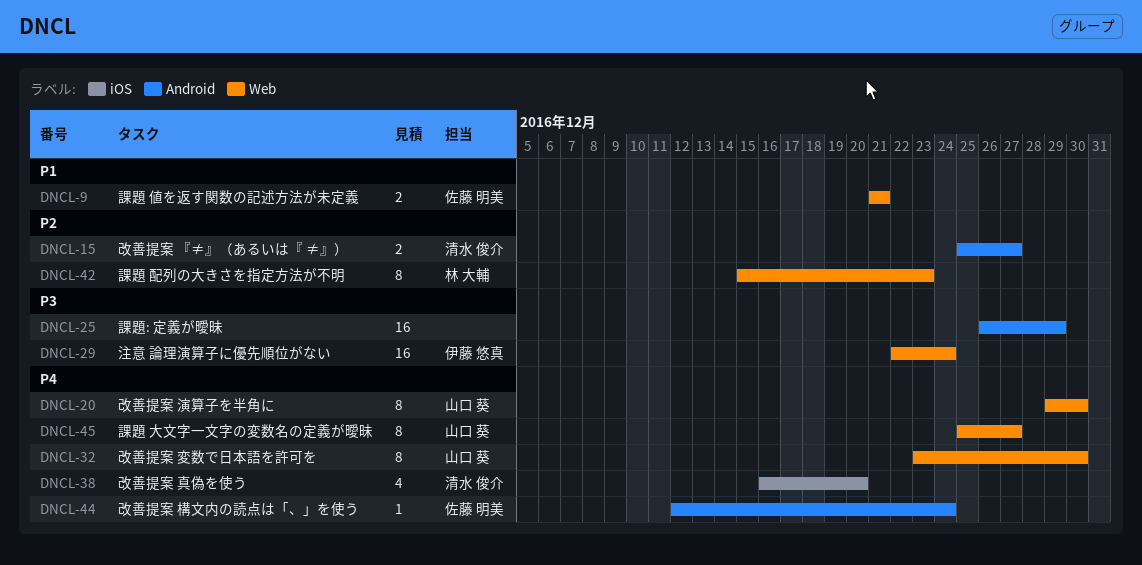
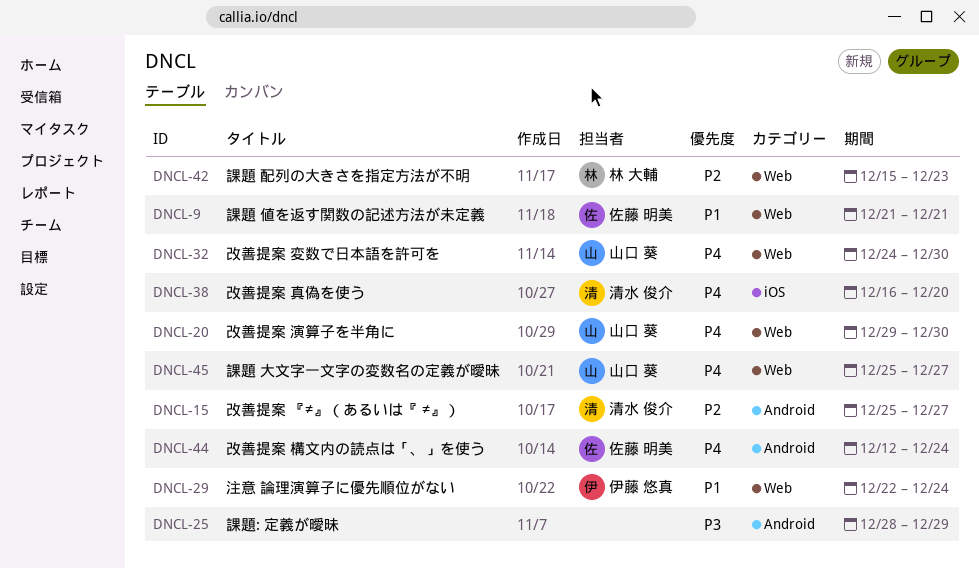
DNCL-25, start: Dec 26 -> Dec 28
DNCL-29, priority: P3 -> P1
DNCL-32, start: Dec 23 -> Dec 24

